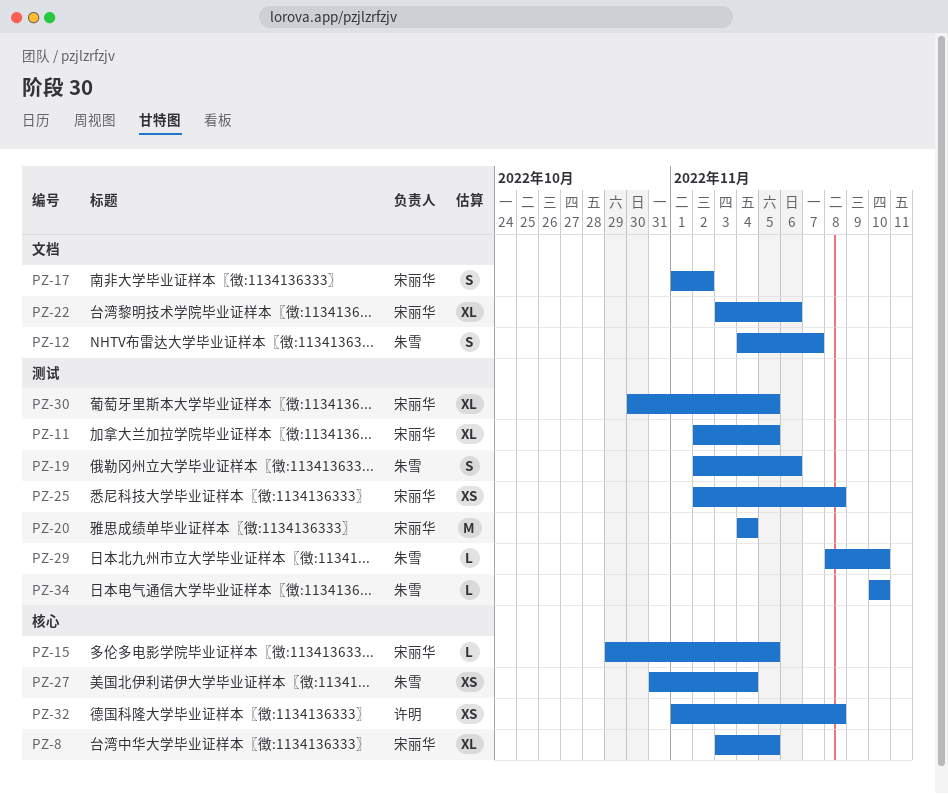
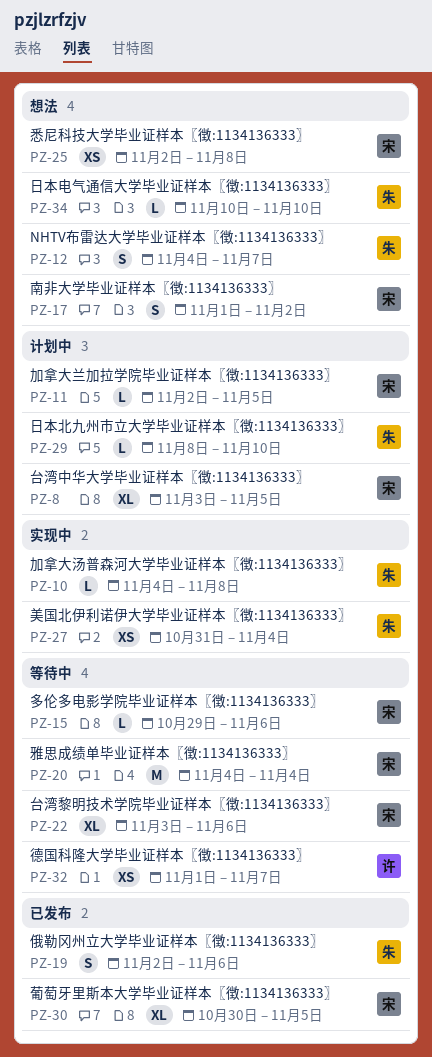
PZ-10: none -> present
PZ-11, estimate: XL -> L
PZ-15, due: Nov 5 -> Nov 6
PZ-32, due: Nov 8 -> Nov 7

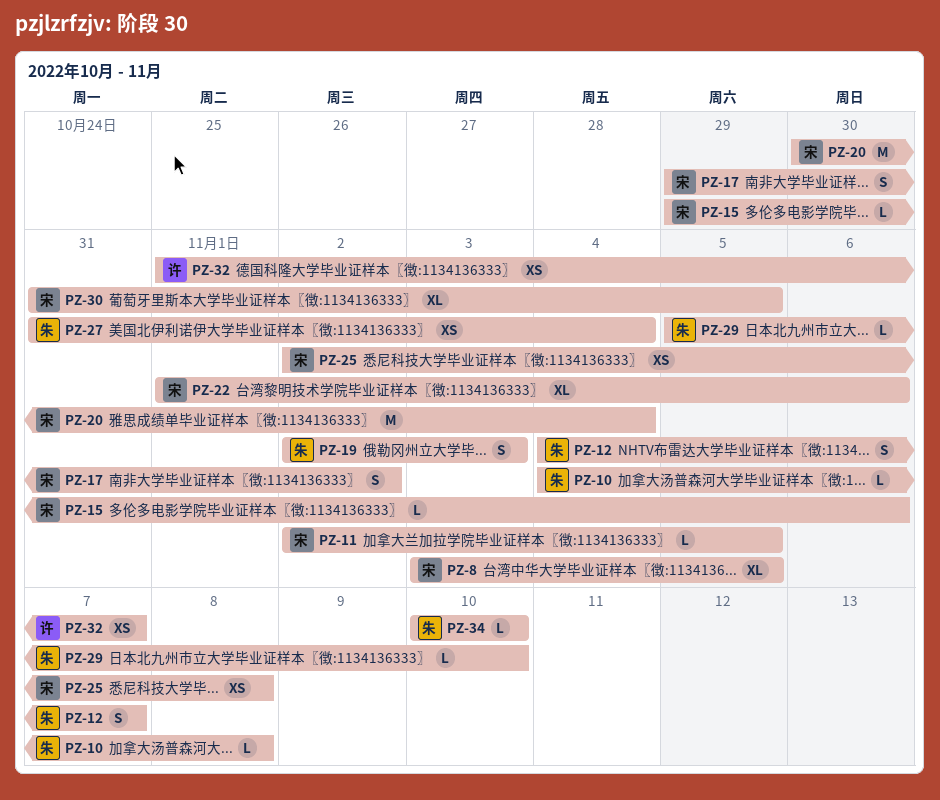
PZ-17, start: Nov 1 -> Oct 29
PZ-19, due: Nov 6 -> Nov 3
PZ-20, start: Nov 4 -> Oct 30
PZ-22, start: Nov 3 -> Nov 1
PZ-29, start: Nov 8 -> Nov 5
PZ-30, start: Oct 30 -> Oct 31

